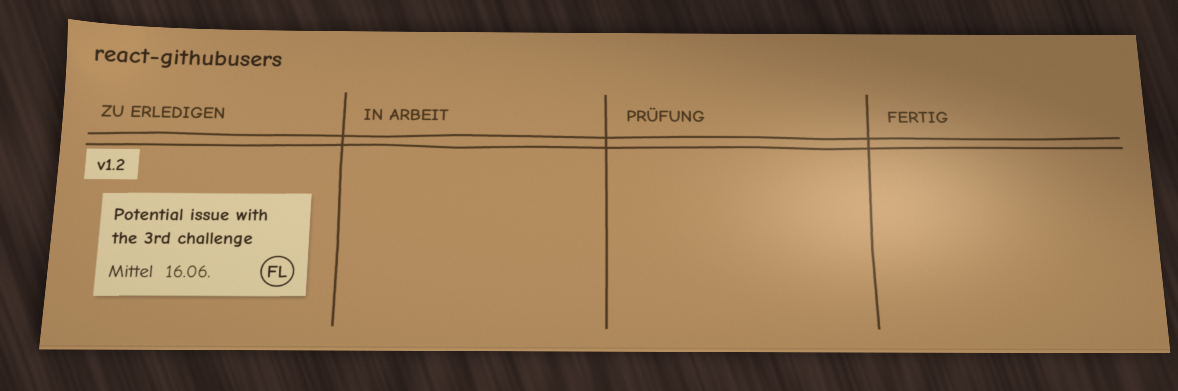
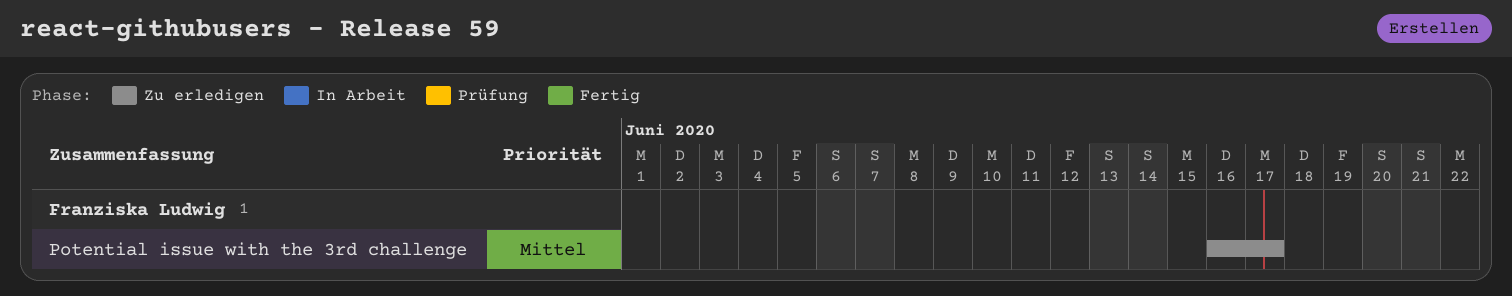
Potential issue with the 3rd challenge, due: Jun 16 -> Jun 17

